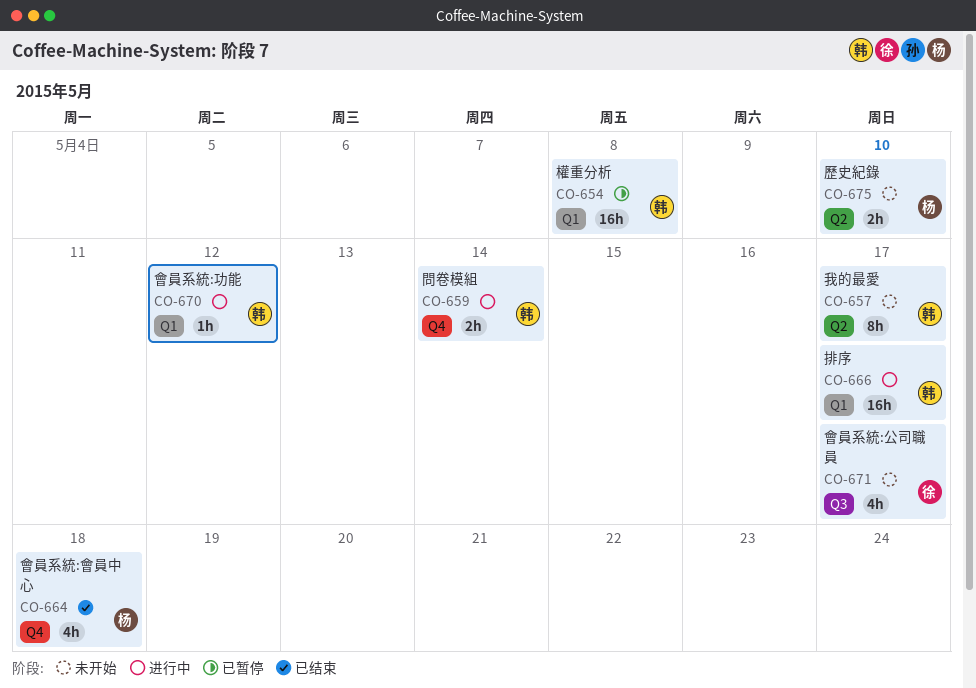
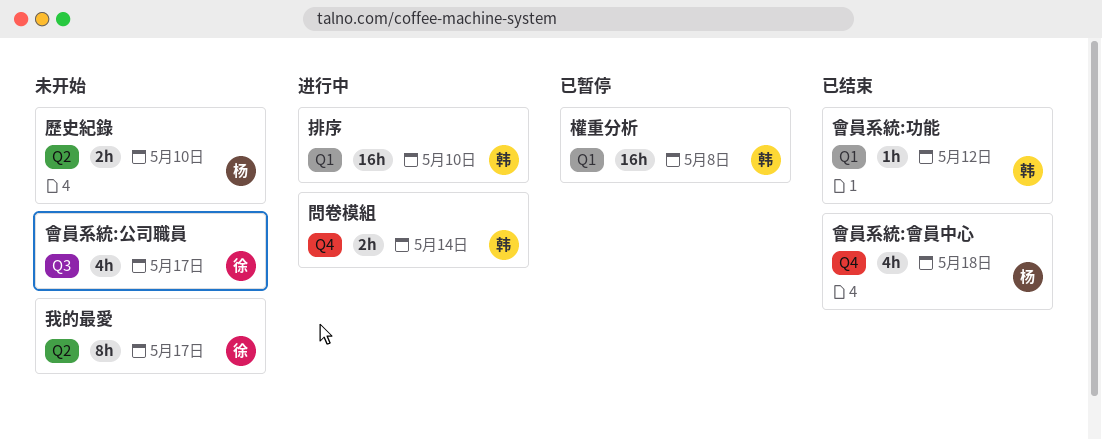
我的最愛, owner: 韩 -> 徐
排序, due: May 17 -> May 10
會員系統:功能, status: 进行中 -> 已结束

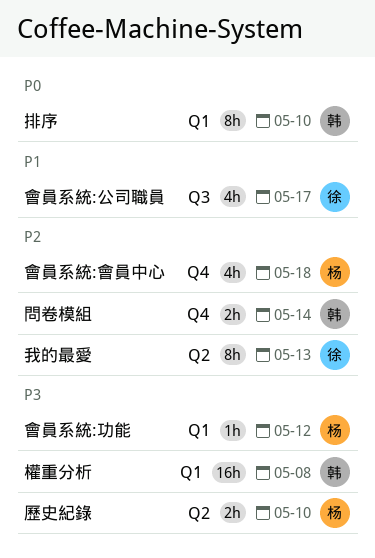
我的最愛, due: May 17 -> May 13
排序, estimate: 16h -> 8h
會員系統:功能, owner: 韩 -> 杨

